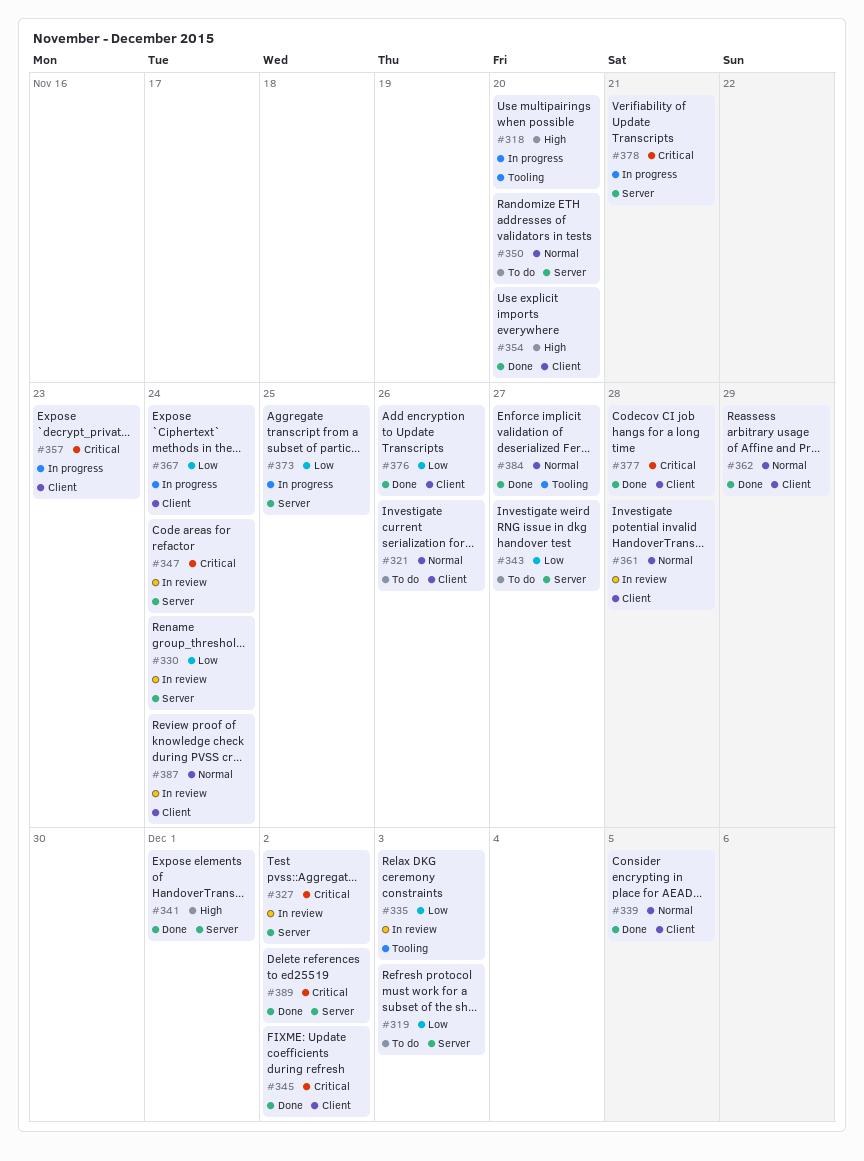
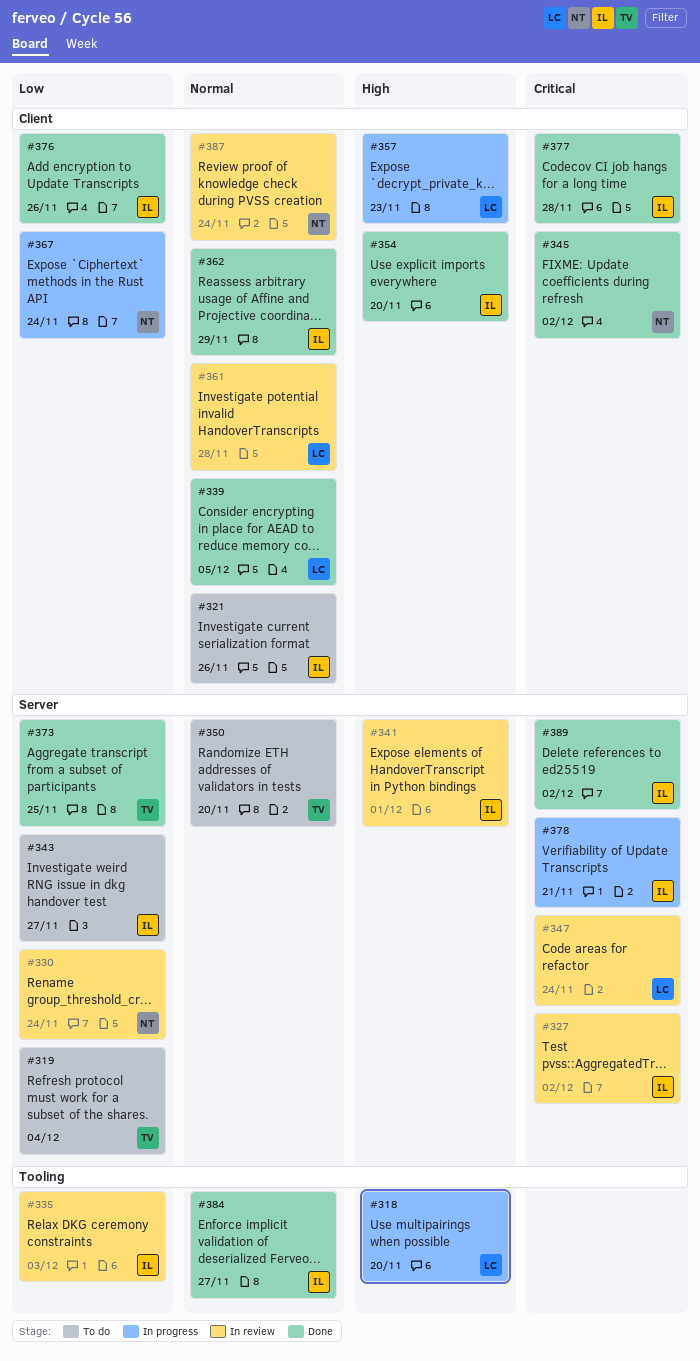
#319, due: Dec 3 -> Dec 4
#341, status: Done -> In review
#357, priority: Critical -> High
#373, status: In progress -> Done

